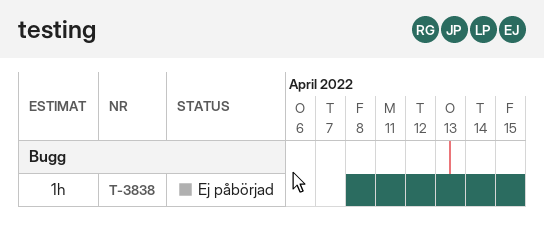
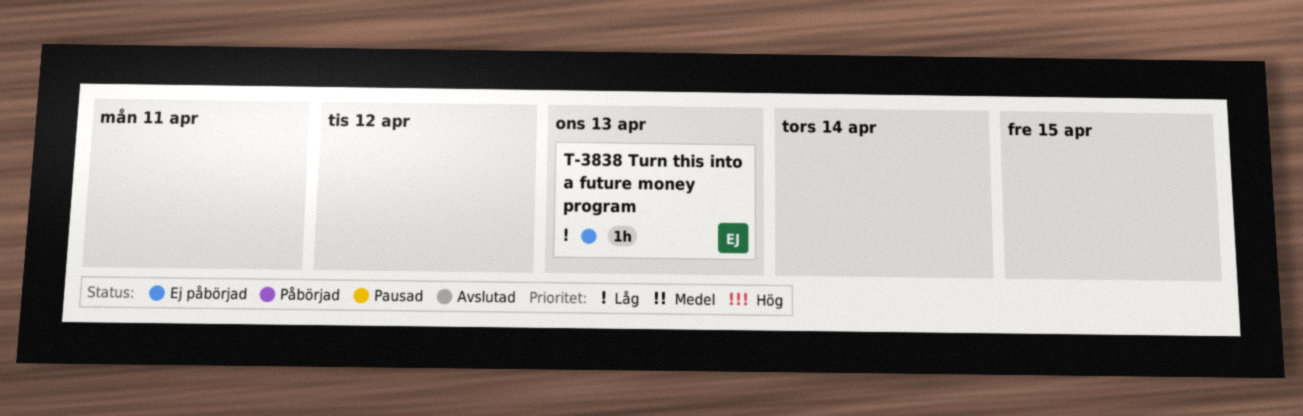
T-3838, due: Apr 15 -> Apr 13

